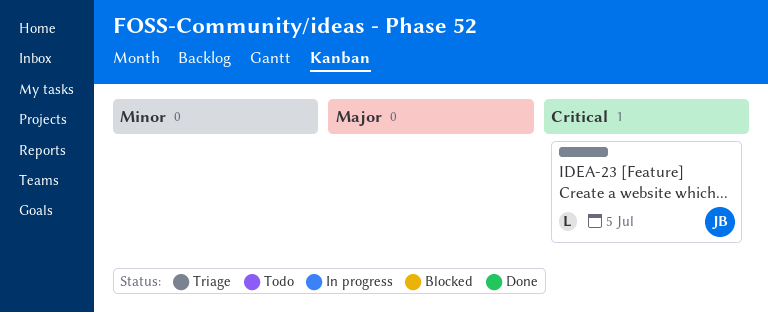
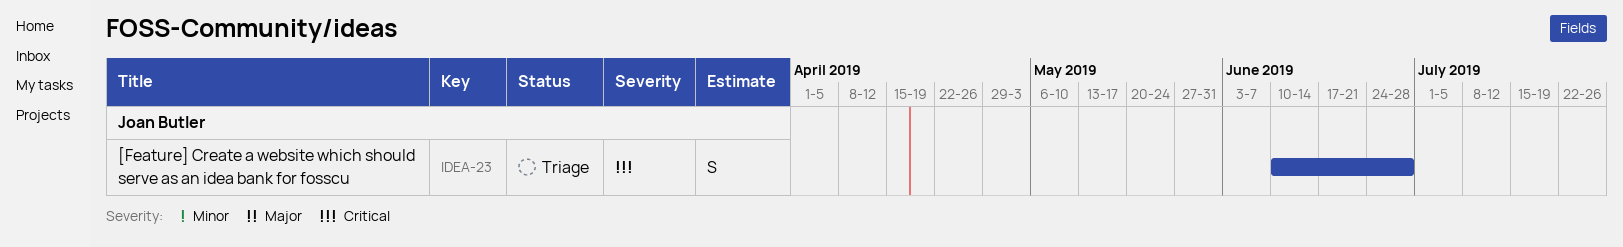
IDEA-23, estimate: L -> S
IDEA-23, due: Jul 5 -> Jun 28

